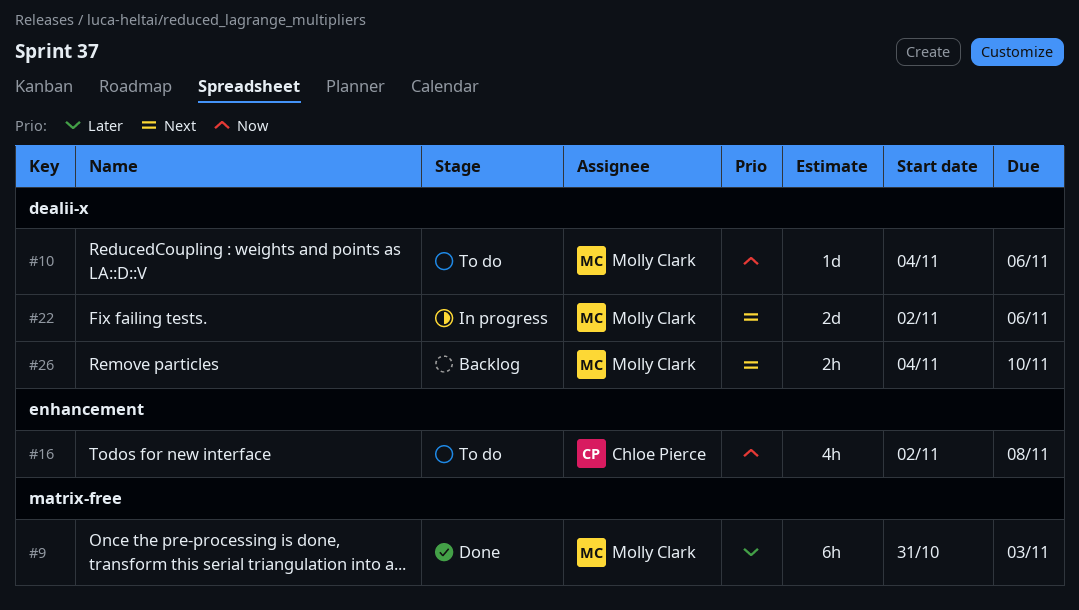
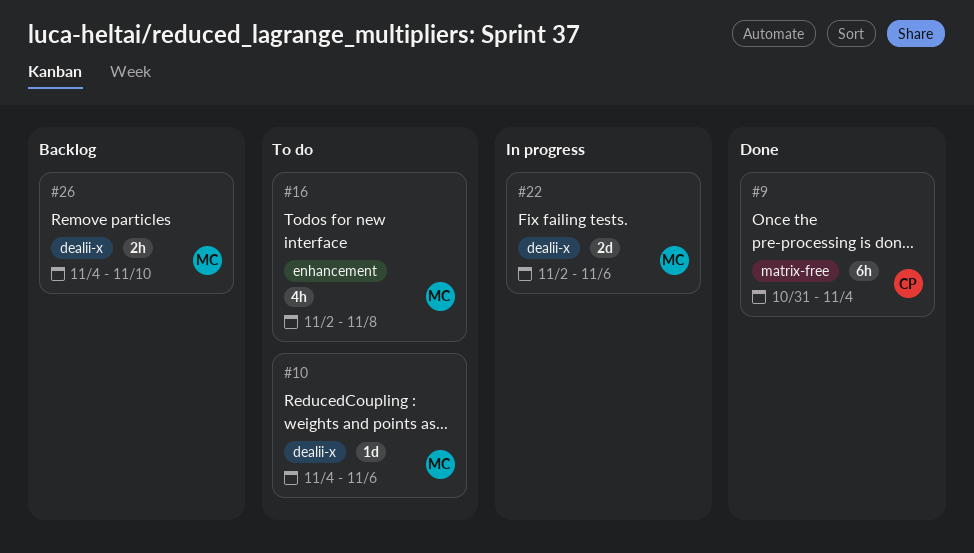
#9, owner: Molly Clark -> Chloe Pierce
#9, due: Nov 3 -> Nov 4
#16, owner: Chloe Pierce -> Molly Clark

